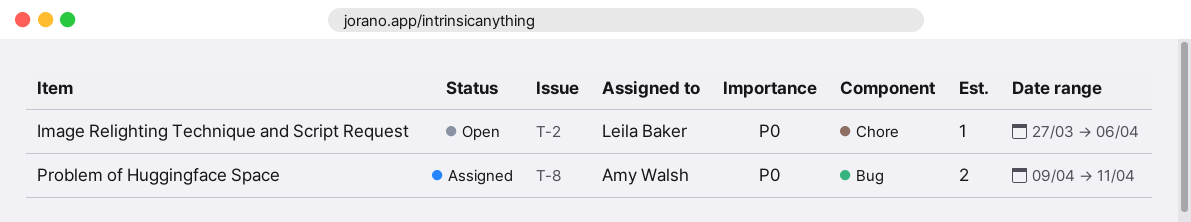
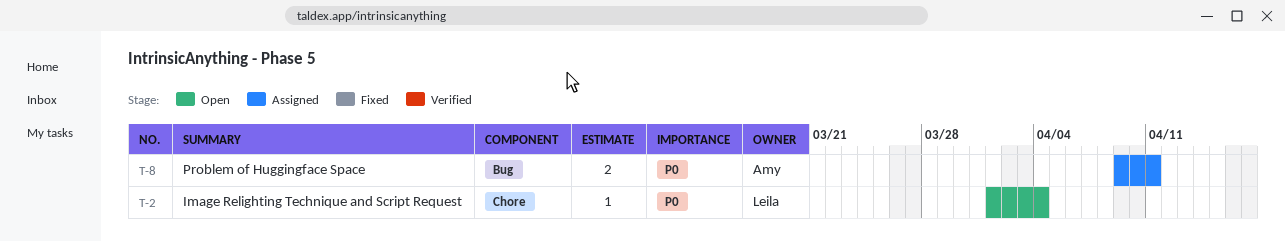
T-2, start: Mar 27 -> Apr 1
T-2, due: Apr 6 -> Apr 4

